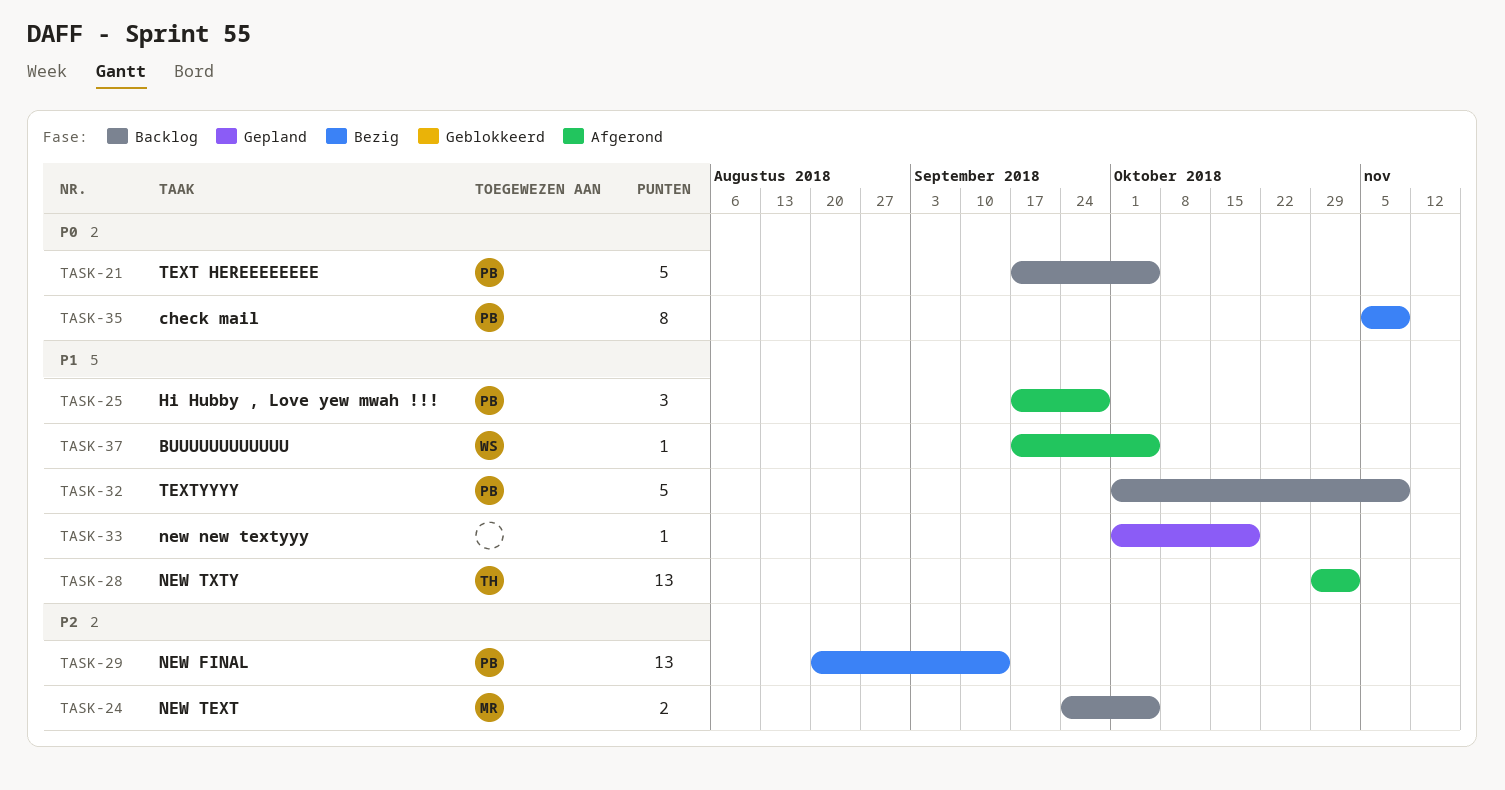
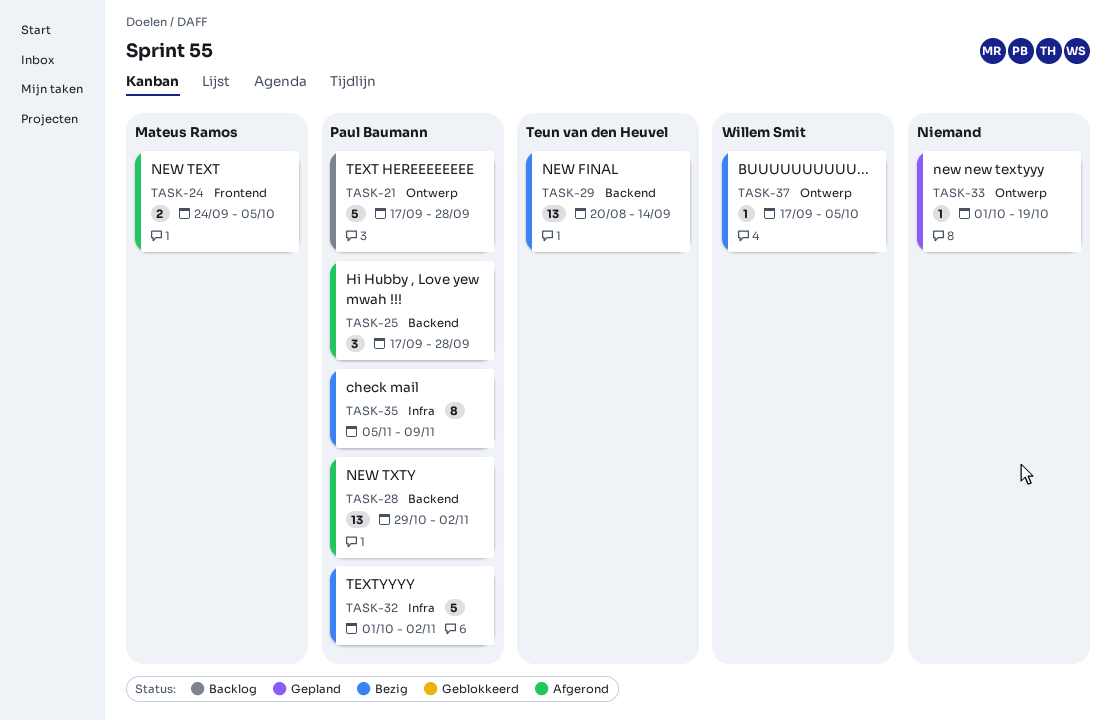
TASK-21, due: Oct 5 -> Sep 28
TASK-24, status: Backlog -> Afgerond
TASK-28, owner: Teun van den Heuvel -> Paul Baumann
TASK-29, owner: Paul Baumann -> Teun van den Heuvel
TASK-32, status: Backlog -> Bezig
TASK-32, due: Nov 9 -> Nov 2
TASK-37, status: Afgerond -> Bezig

